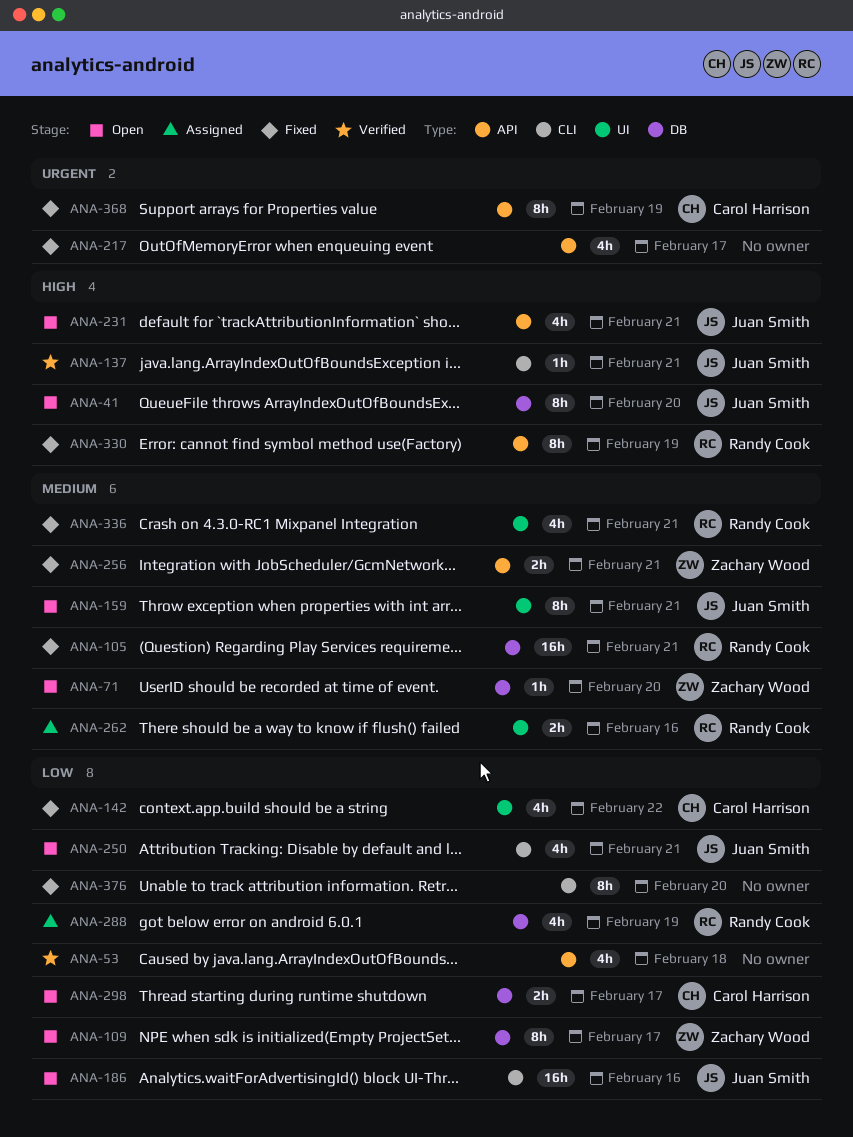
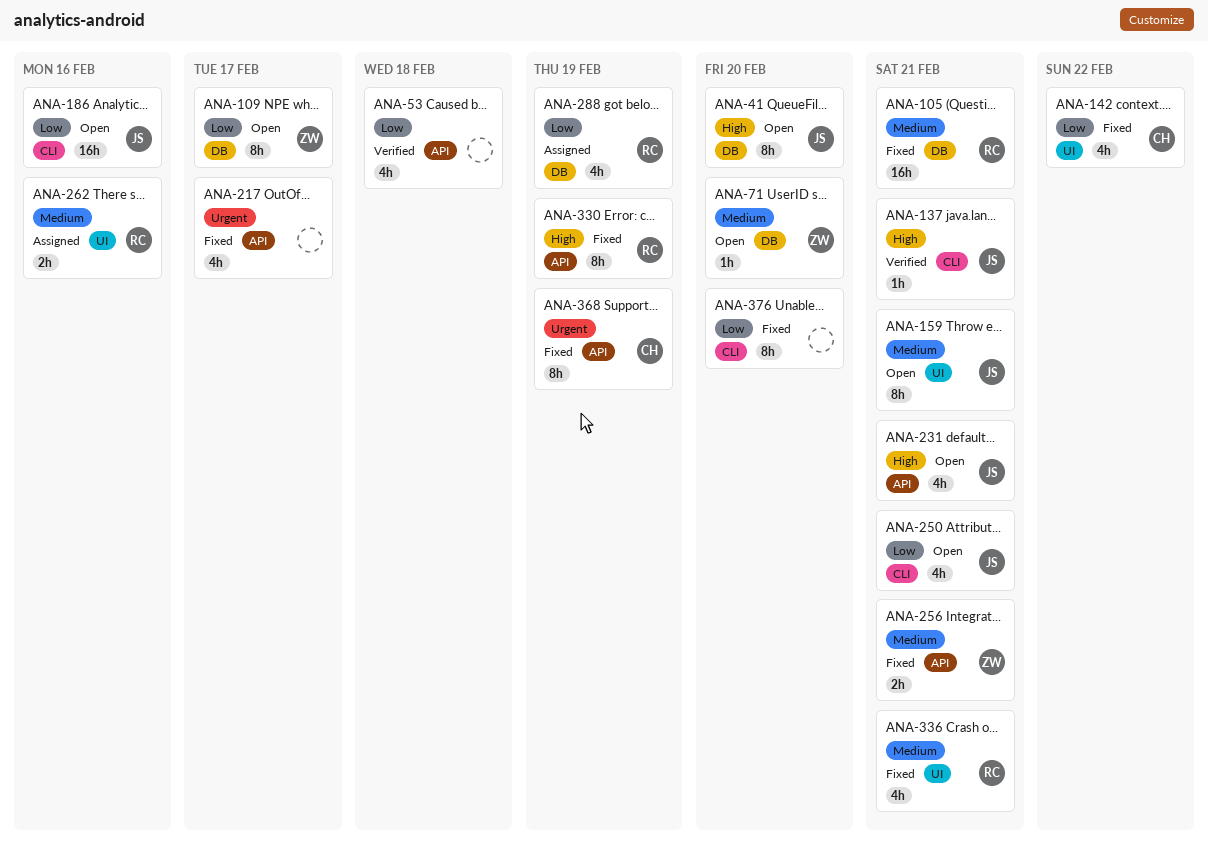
ANA-298: present -> none

